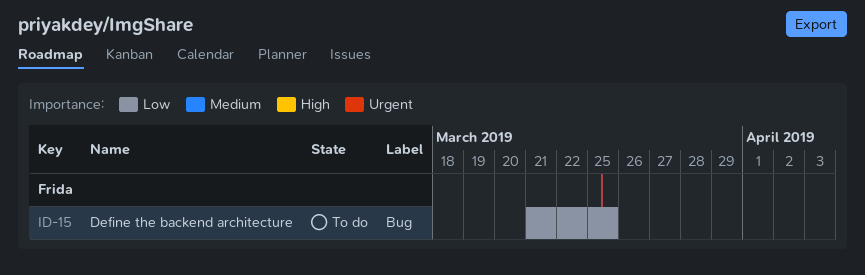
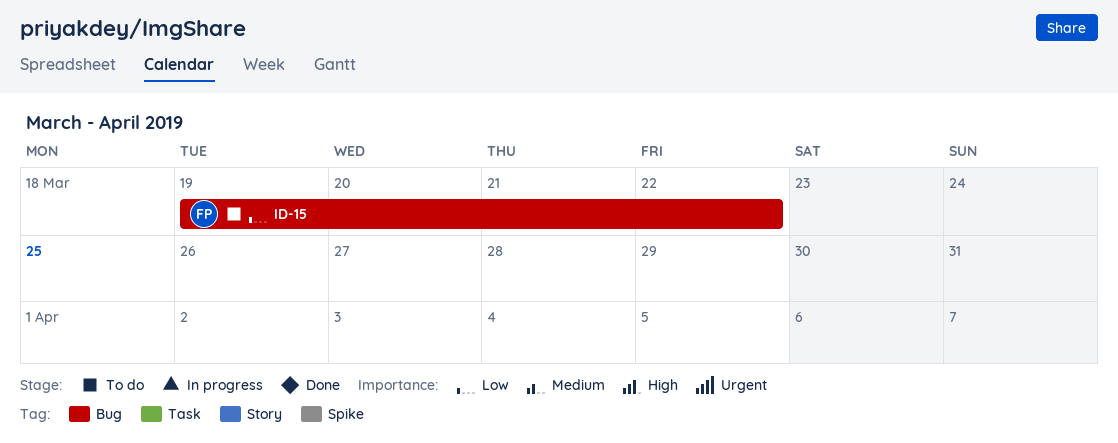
ID-15, start: Mar 21 -> Mar 19
ID-15, due: Mar 25 -> Mar 22

